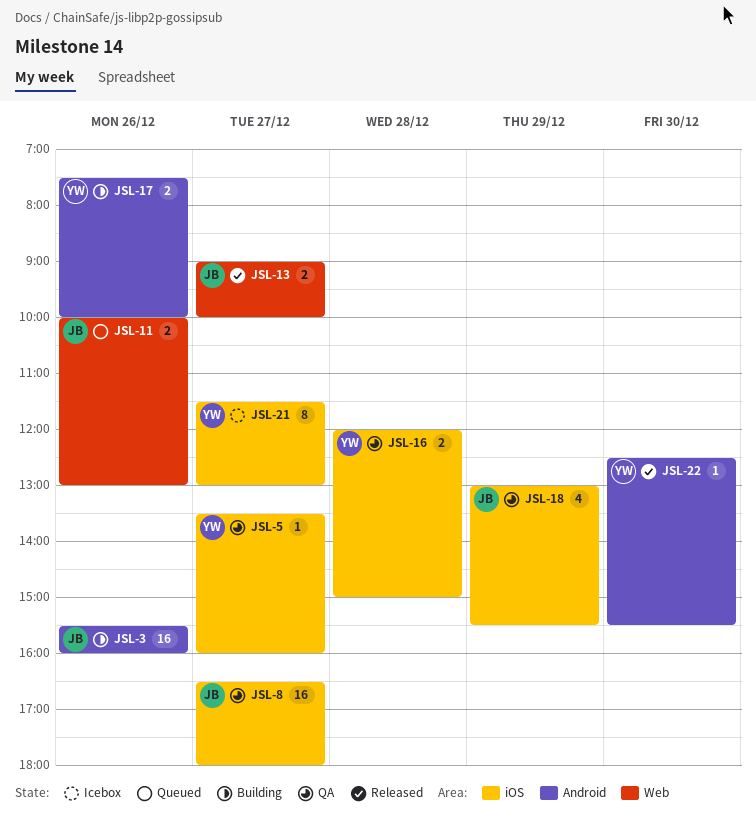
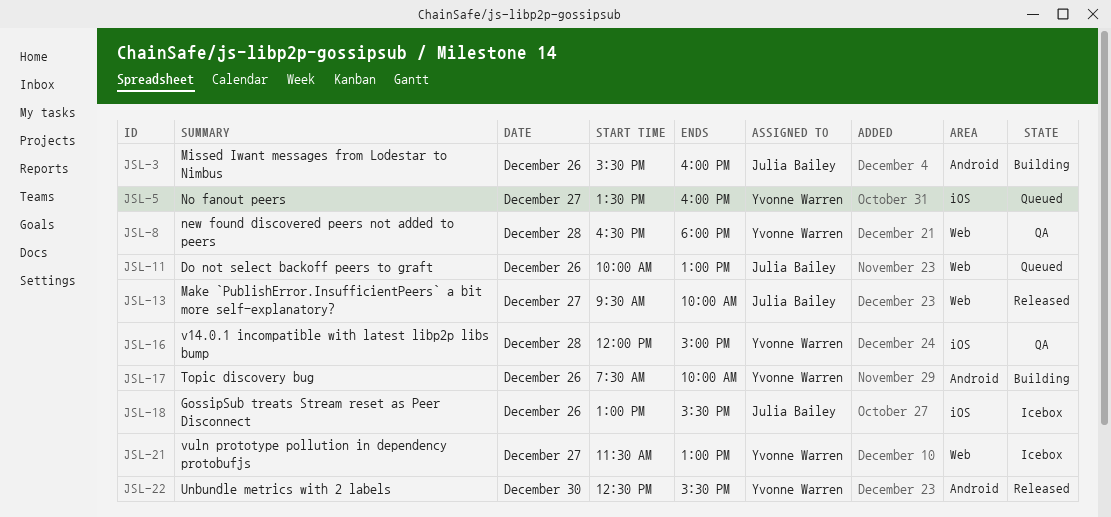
JSL-5, status: QA -> Queued
JSL-8, owner: Julia Bailey -> Yvonne Warren
JSL-8, label: iOS -> Web
JSL-8, day: Dec 27 -> Dec 28
JSL-13, begins: 09:00 -> 09:30
JSL-18, status: QA -> Icebox
JSL-18, day: Dec 29 -> Dec 26
JSL-21, label: iOS -> Web

